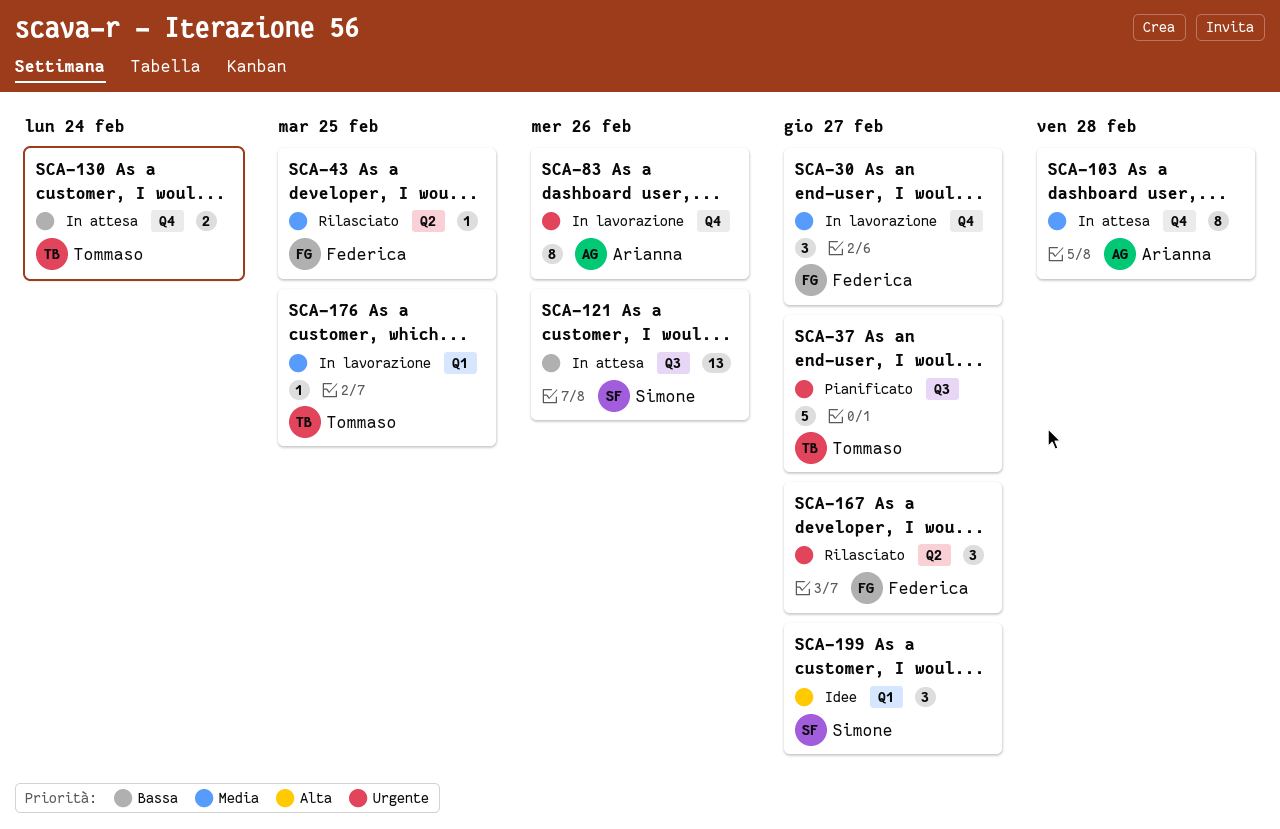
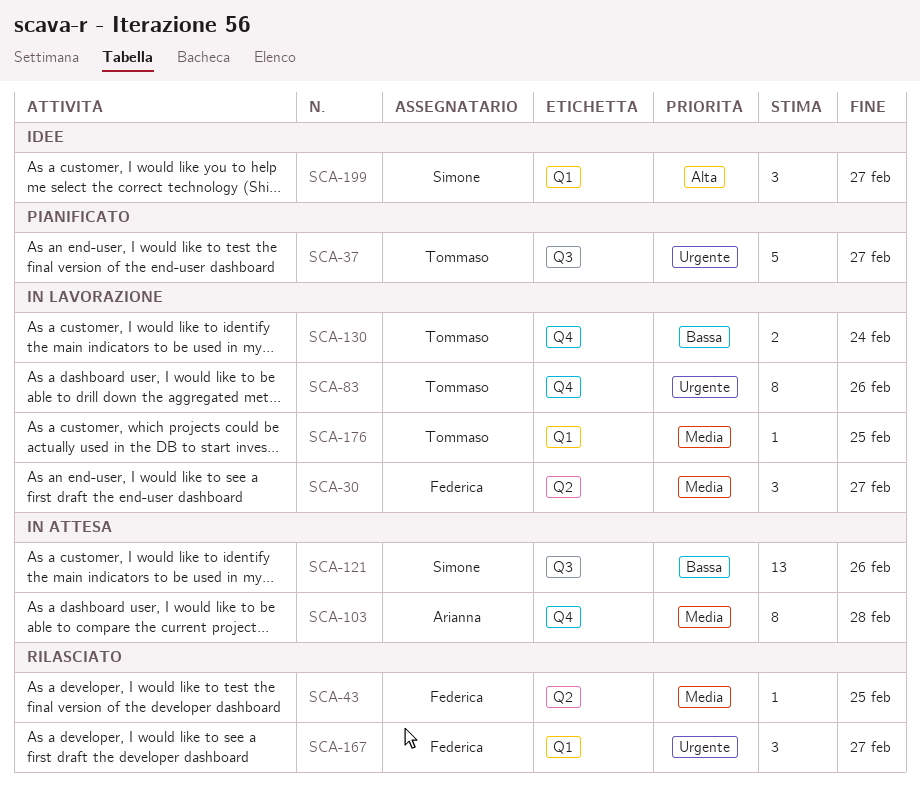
SCA-30, label: Q4 -> Q2
SCA-83, owner: Arianna -> Tommaso
SCA-130, status: In attesa -> In lavorazione
SCA-167, label: Q2 -> Q1

